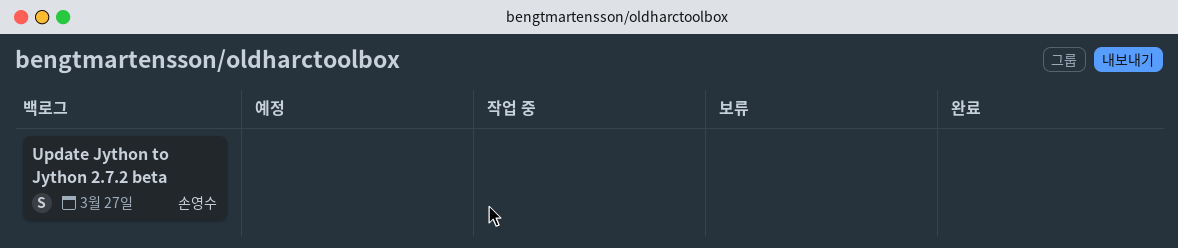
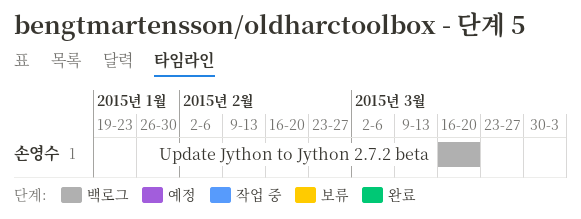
Update Jython to Jython 2.7.2 beta, due: Mar 27 -> Mar 20

